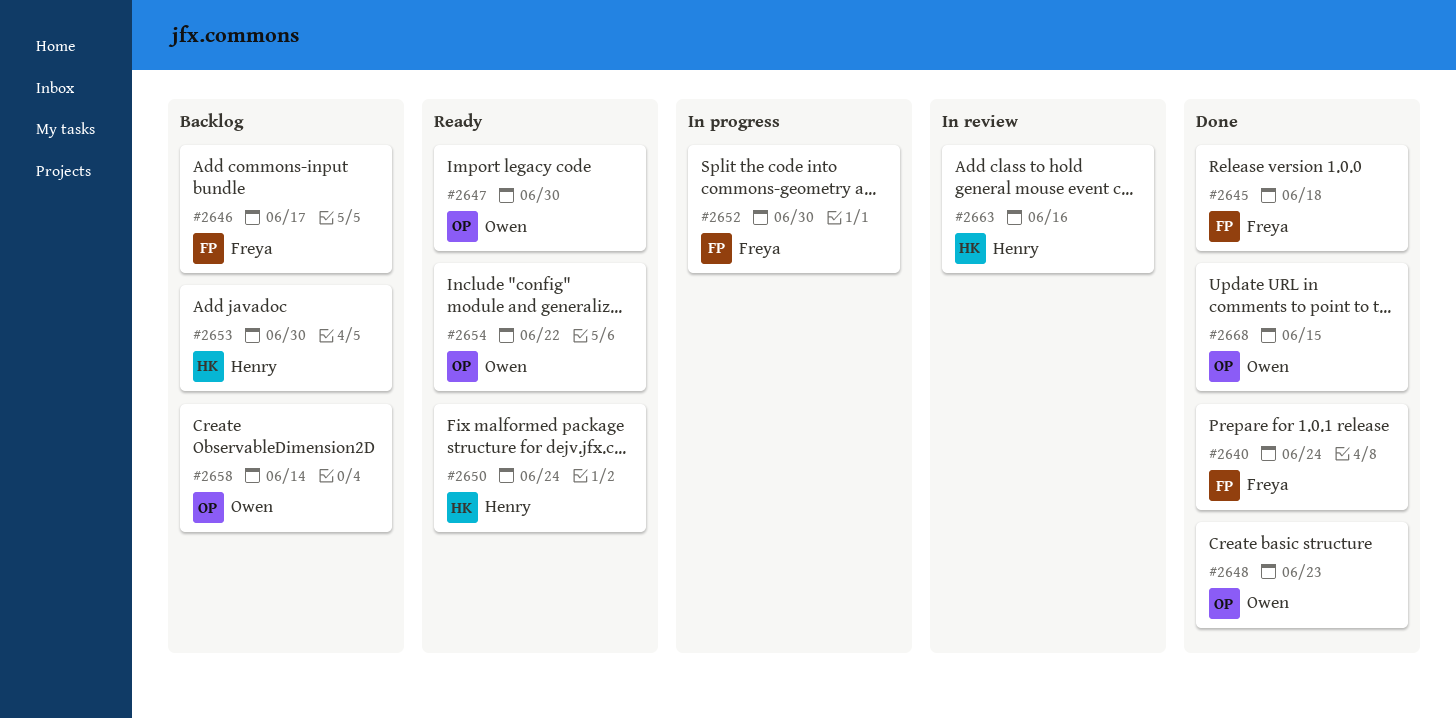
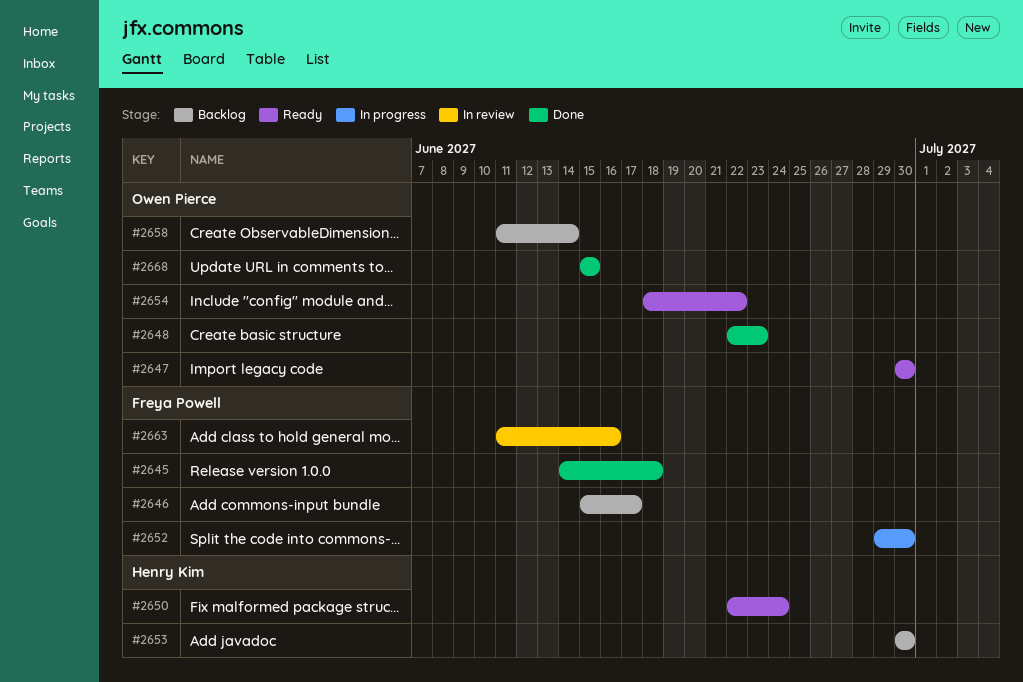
#2640: present -> none
#2663, owner: Henry Kim -> Freya Powell

